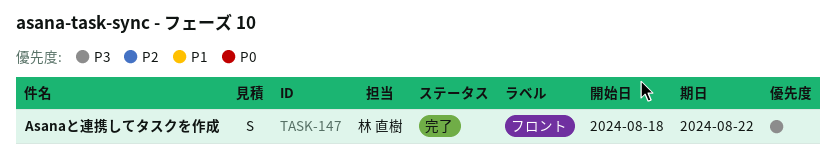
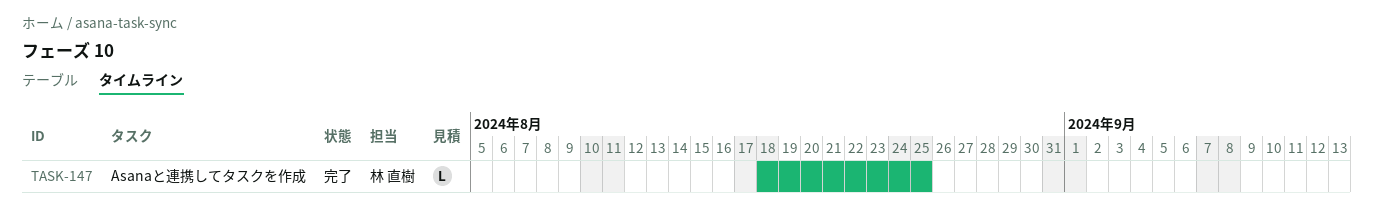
TASK-147, estimate: S -> L
TASK-147, due: Aug 22 -> Aug 25

